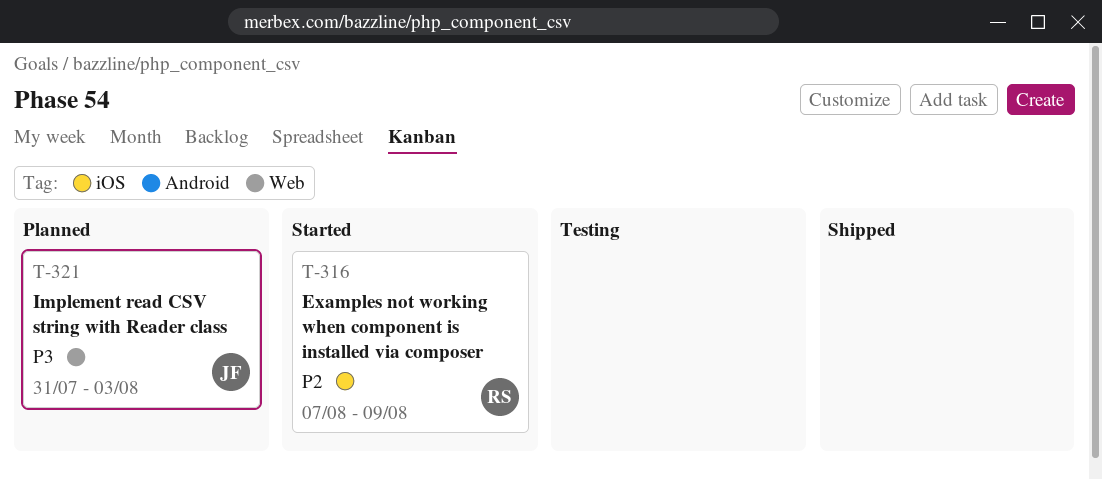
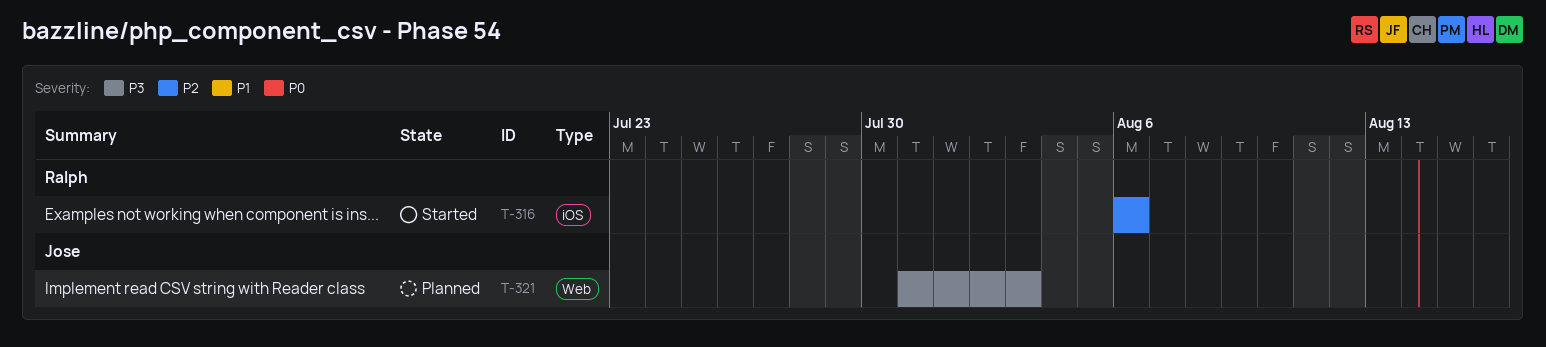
T-316, start: Aug 7 -> Aug 6
T-316, due: Aug 9 -> Aug 6

